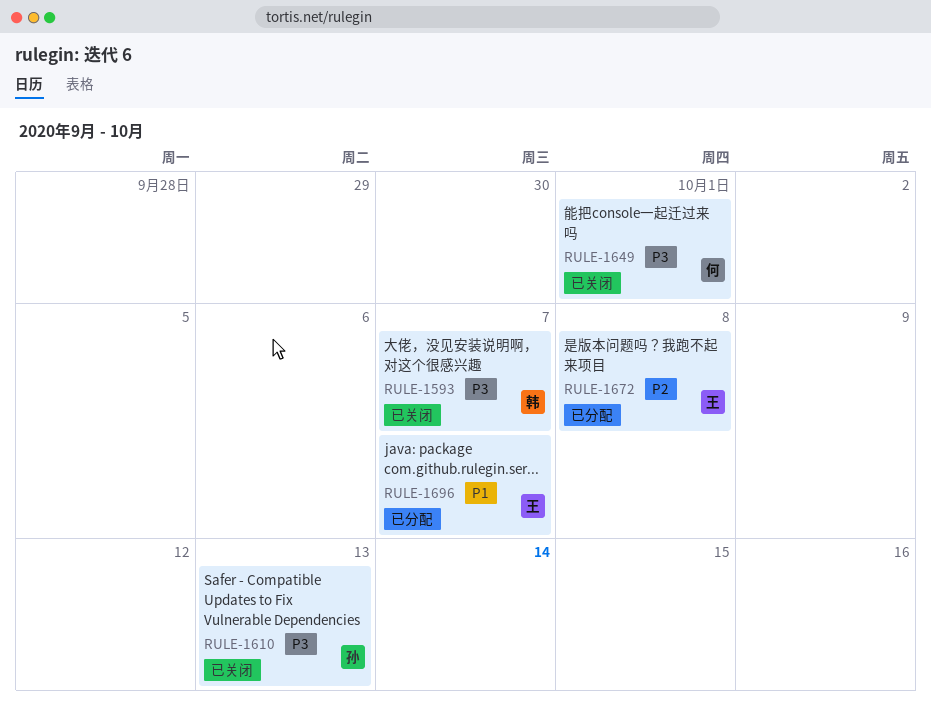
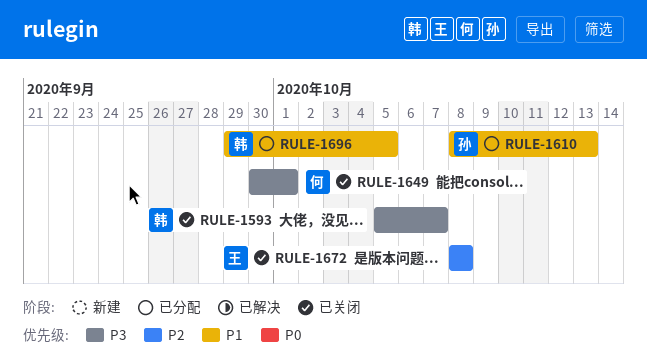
RULE-1610, status: 已关闭 -> 已分配
RULE-1610, priority: P3 -> P1
RULE-1672, status: 已分配 -> 已关闭
RULE-1696, owner: 王 -> 韩
RULE-1696, due: Oct 7 -> Oct 5

